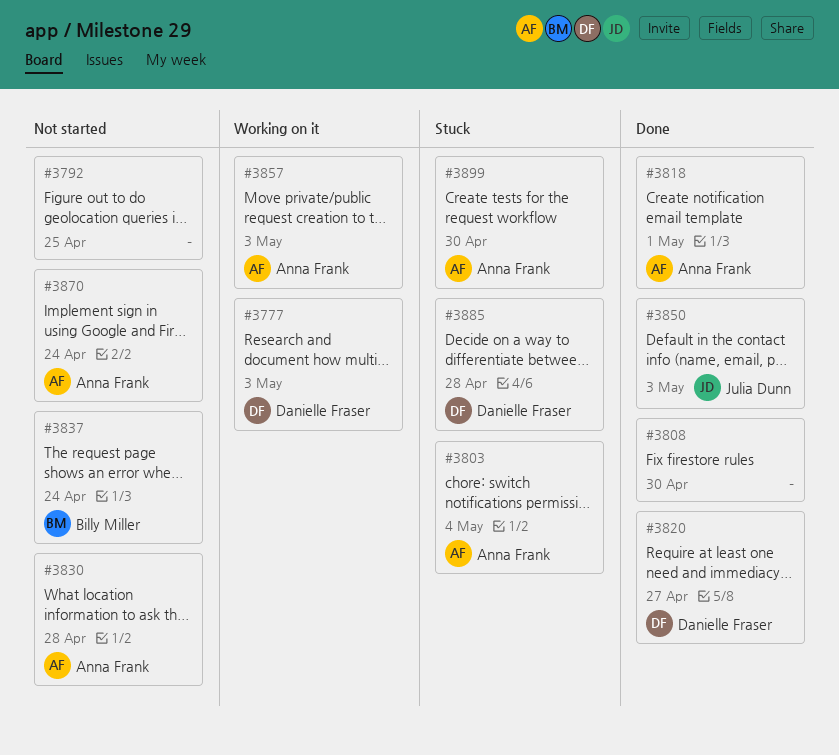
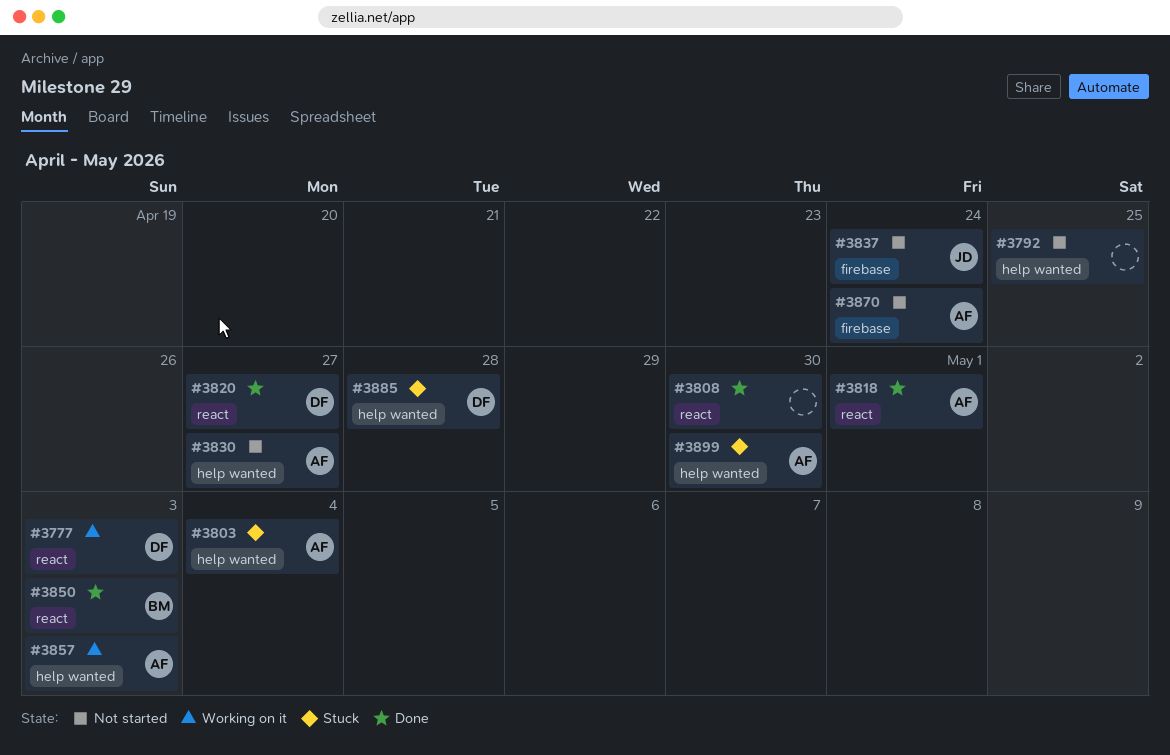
#3830, due: Apr 28 -> Apr 27
#3837, owner: Billy Miller -> Julia Dunn
#3850, owner: Julia Dunn -> Billy Miller

